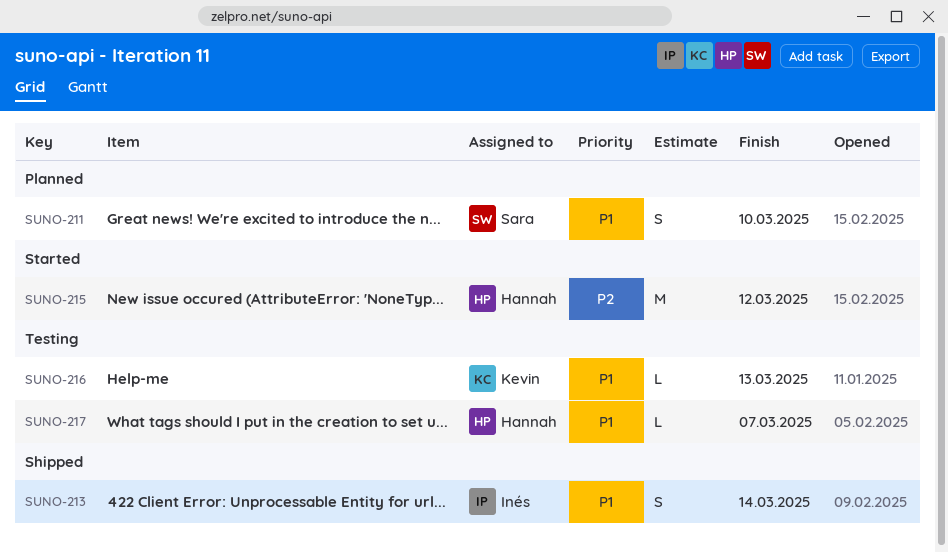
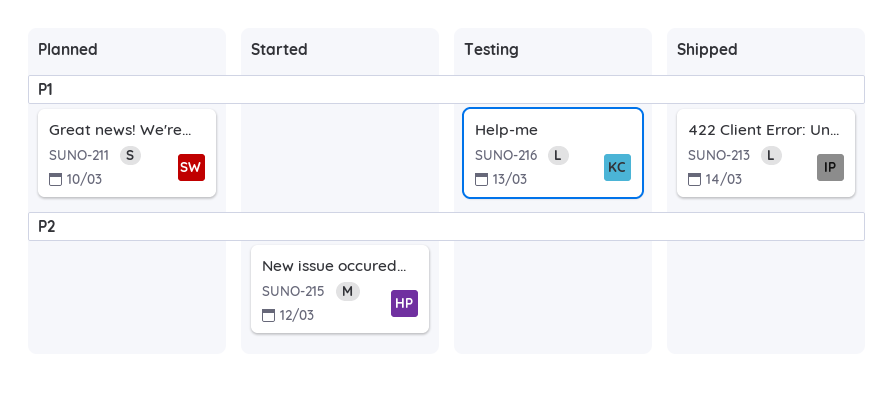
SUNO-213, estimate: S -> L
SUNO-217: present -> none

